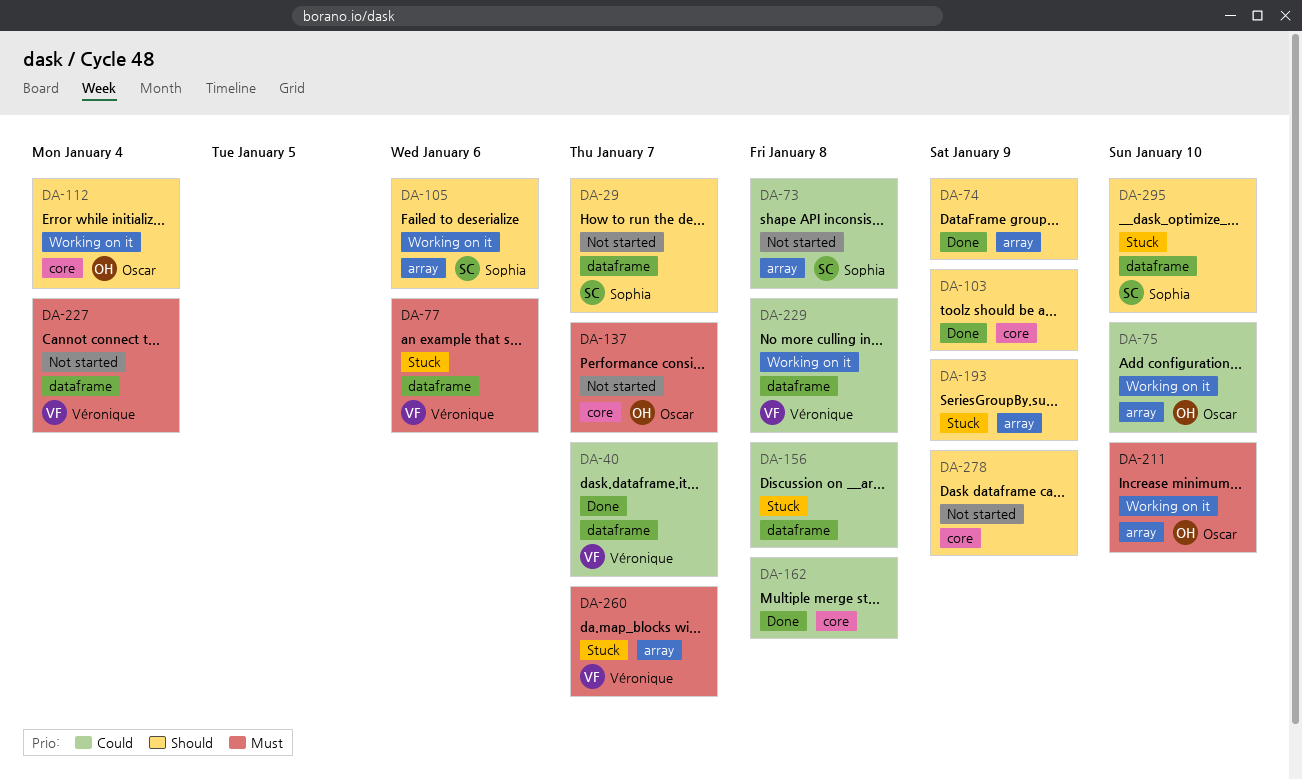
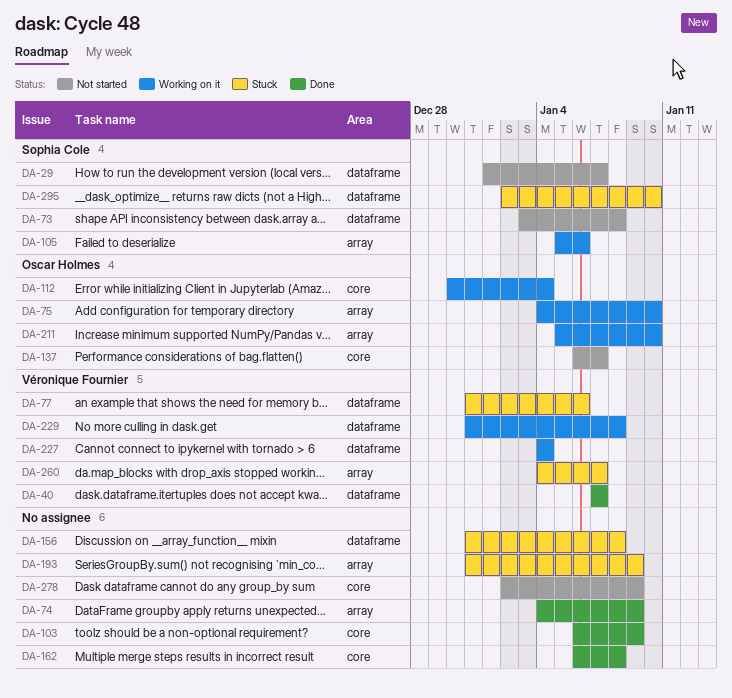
DA-73, label: array -> dataframe
DA-227, status: Not started -> Working on it

